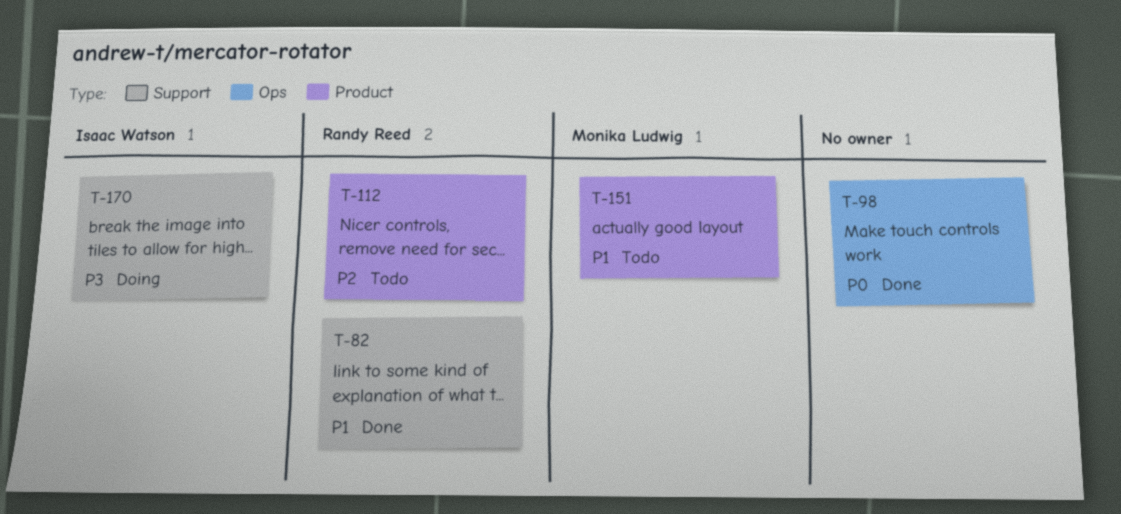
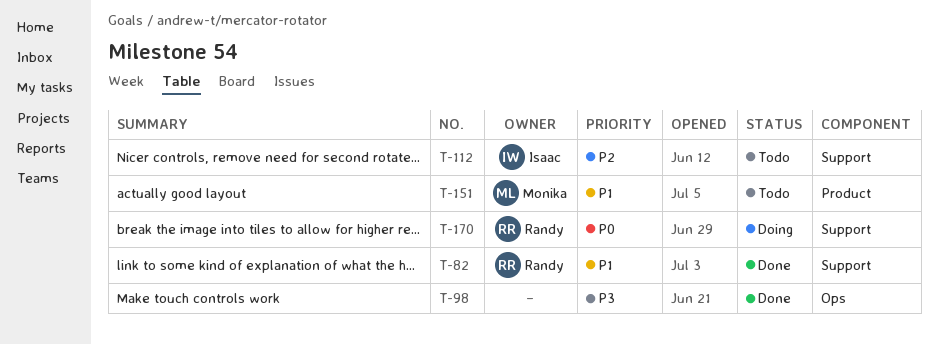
T-98, priority: P0 -> P3
T-112, owner: Randy Reed -> Isaac Watson
T-112, label: Product -> Support
T-170, owner: Isaac Watson -> Randy Reed
T-170, priority: P3 -> P0

